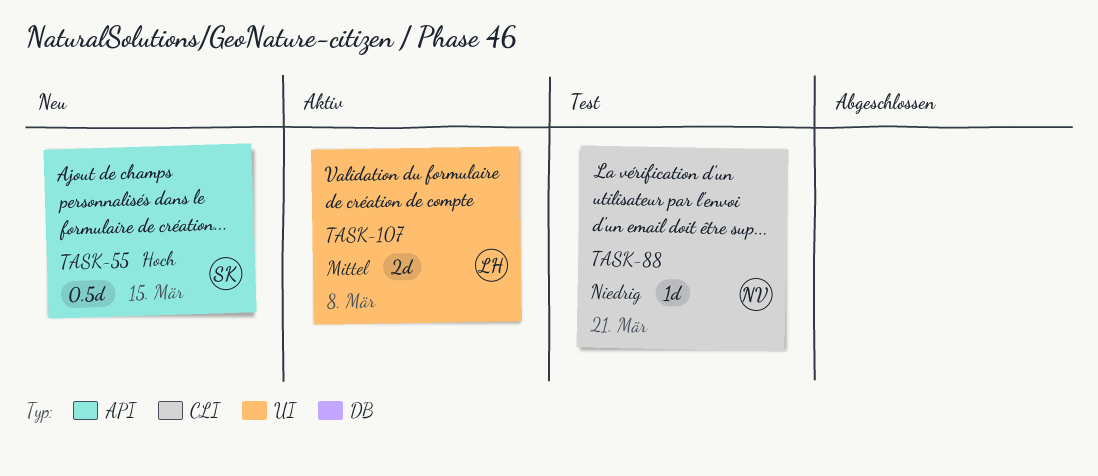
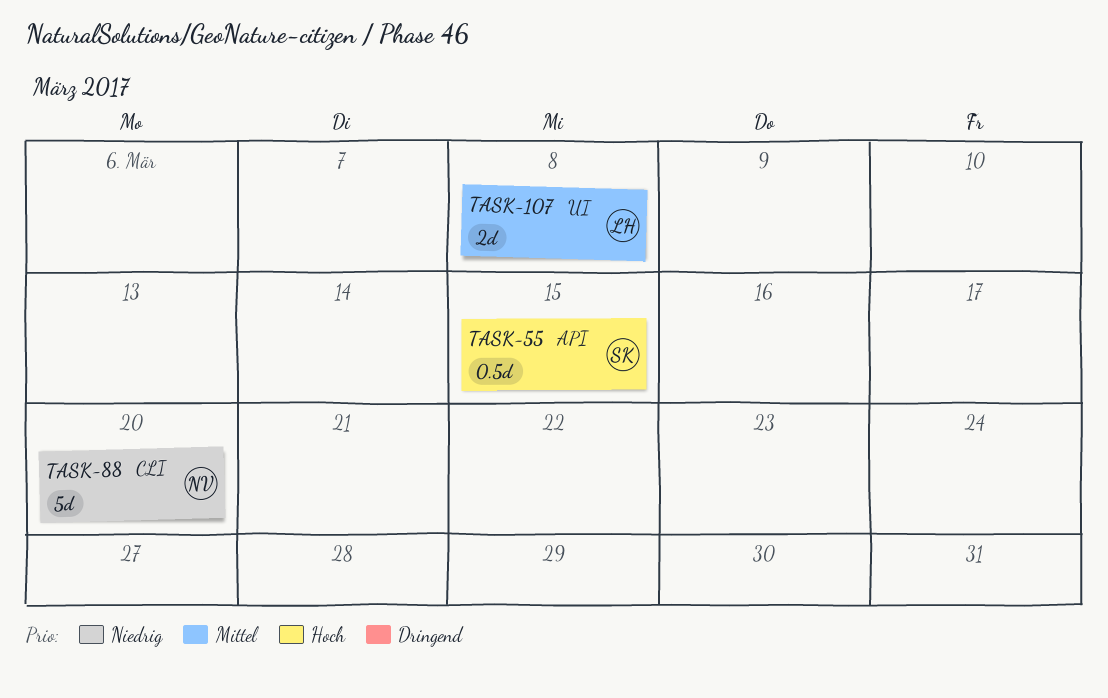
TASK-88, estimate: 1d -> 5d
TASK-88, due: Mar 21 -> Mar 20

